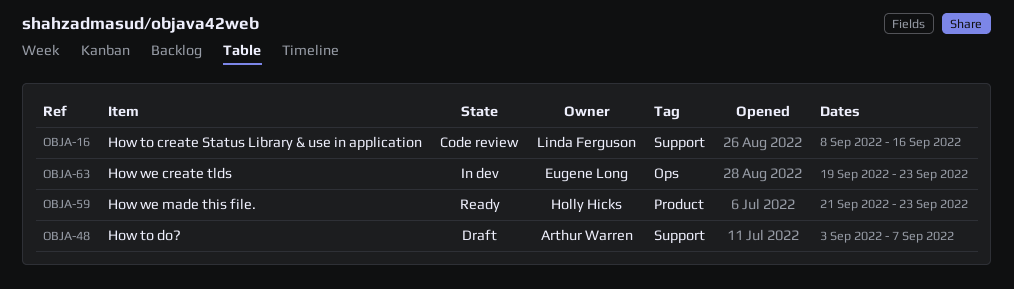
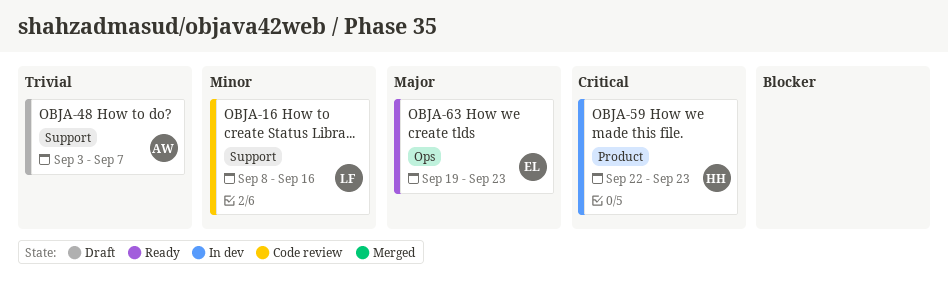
OBJA-59, status: Ready -> In dev
OBJA-59, start: Sep 21 -> Sep 22
OBJA-63, status: In dev -> Ready

